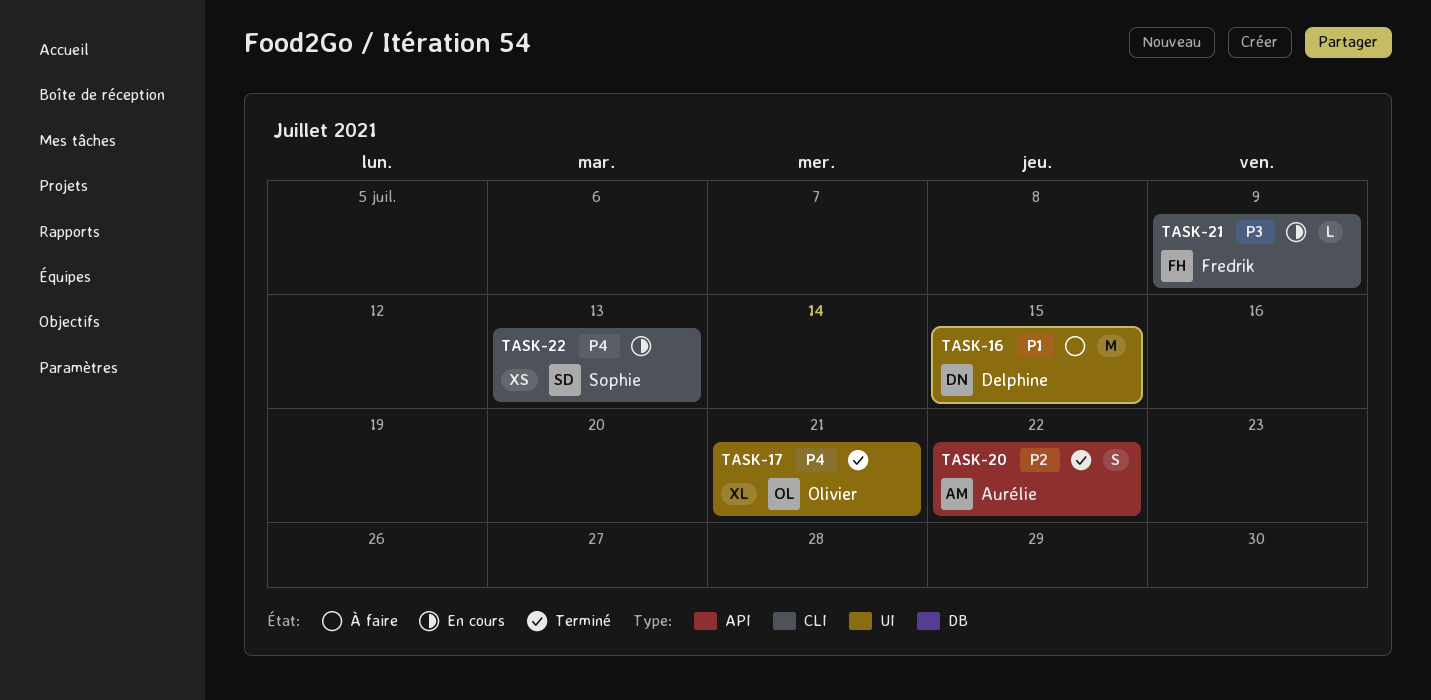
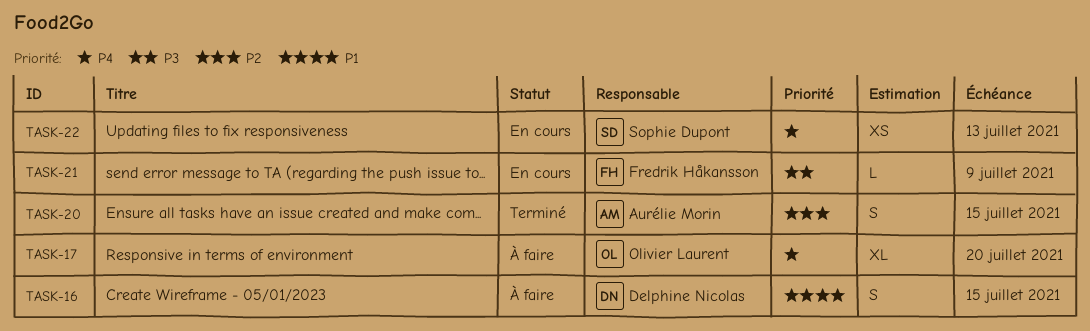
TASK-16, estimate: M -> S
TASK-17, status: Terminé -> À faire
TASK-17, due: Jul 21 -> Jul 20
TASK-20, due: Jul 22 -> Jul 15

